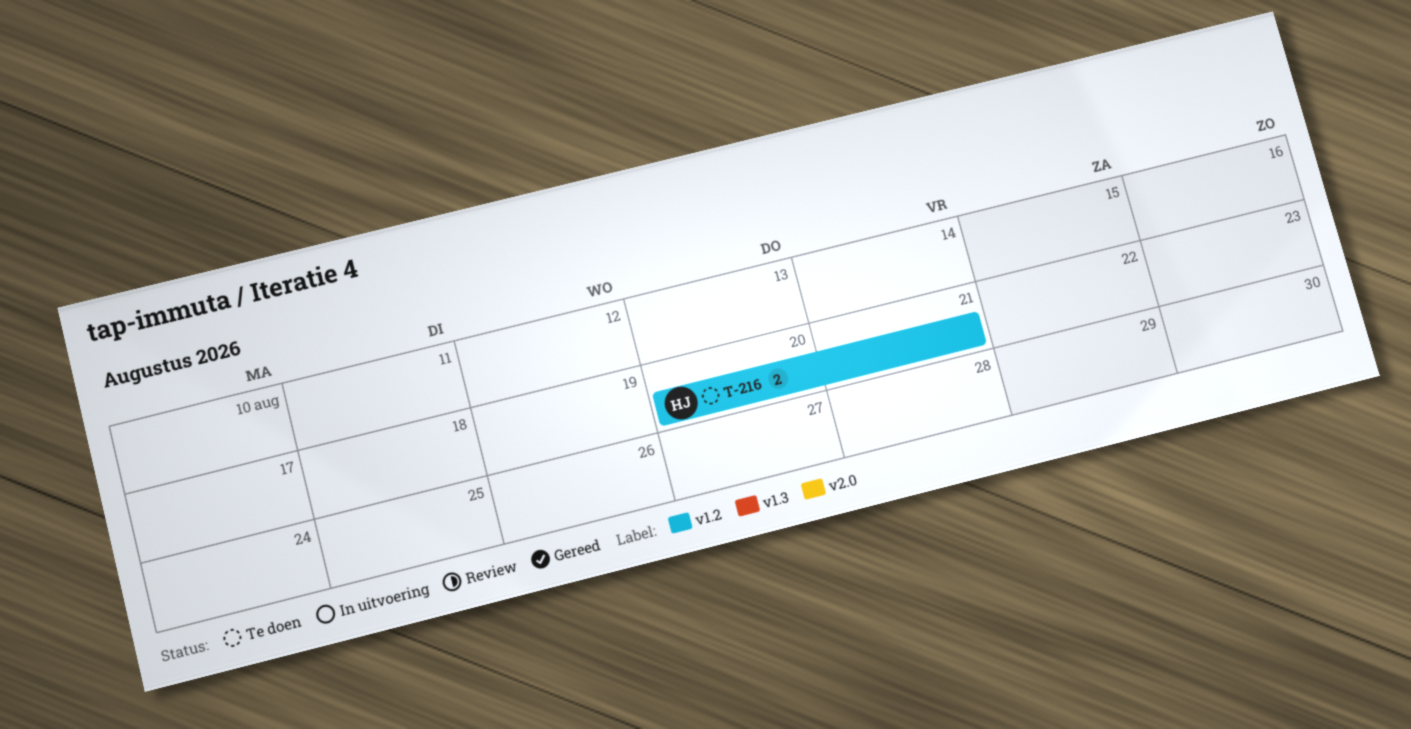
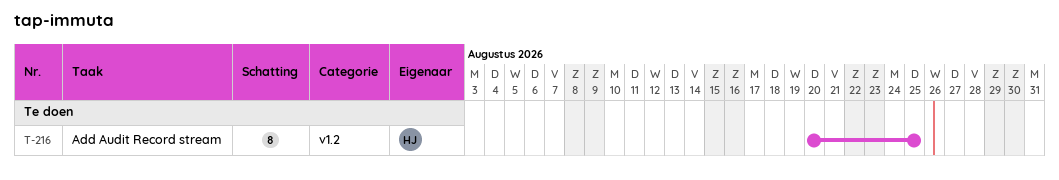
T-216, estimate: 2 -> 8
T-216, due: Aug 21 -> Aug 25

